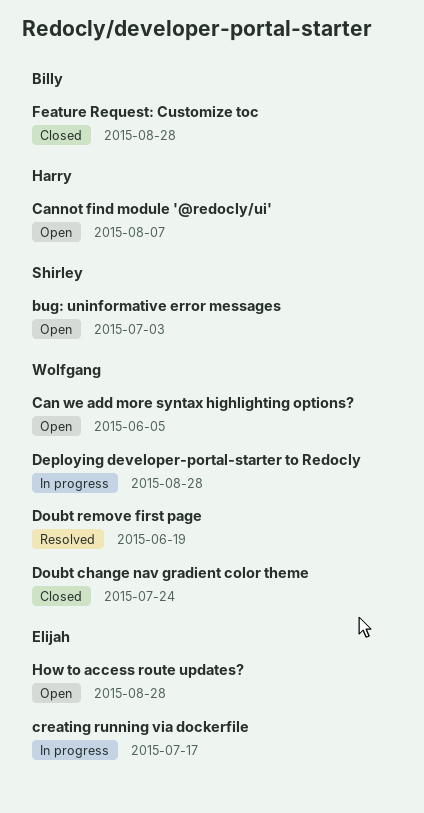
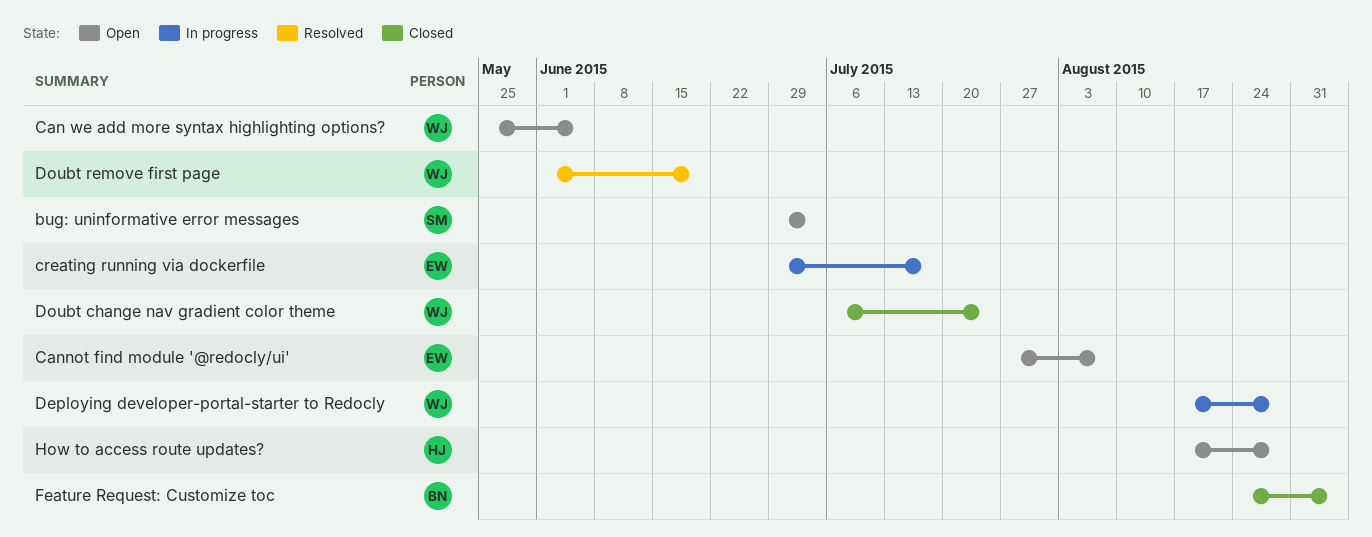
Cannot find module '@redocly/ui', owner: Harry -> Elijah
Feature Request: Customize toc, due: Aug 28 -> Sep 4
How to access route updates?, owner: Elijah -> Harry

